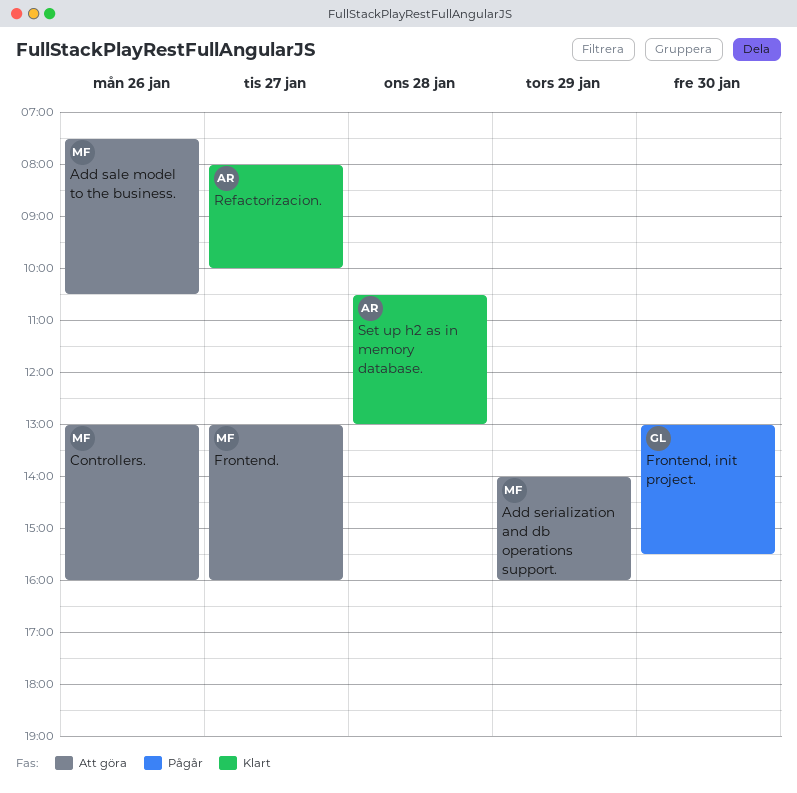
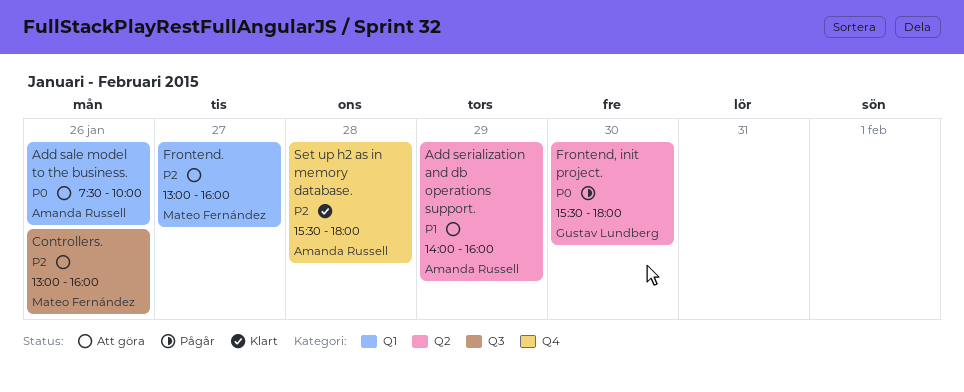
Add sale model to the business., owner: Mateo Fernández -> Amanda Russell
Add sale model to the business., ends: 10:30 -> 10:00
Add serialization and db operations support., owner: Mateo Fernández -> Amanda Russell
Frontend, init project., begins: 13:00 -> 15:30
Frontend, init project., ends: 15:30 -> 18:00
Refactorizacion.: present -> none
Set up h2 as in memory database., begins: 10:30 -> 15:30
Set up h2 as in memory database., ends: 13:00 -> 18:00

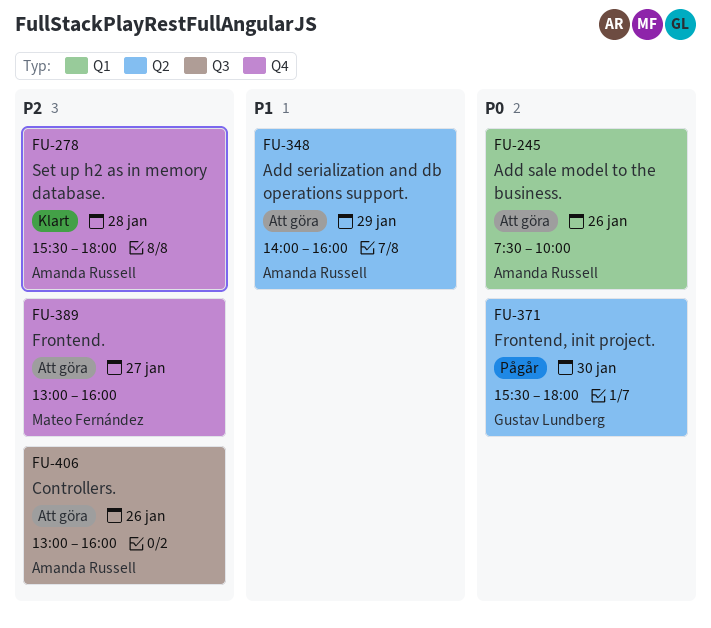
Controllers., owner: Mateo Fernández -> Amanda Russell
Frontend., label: Q1 -> Q4

